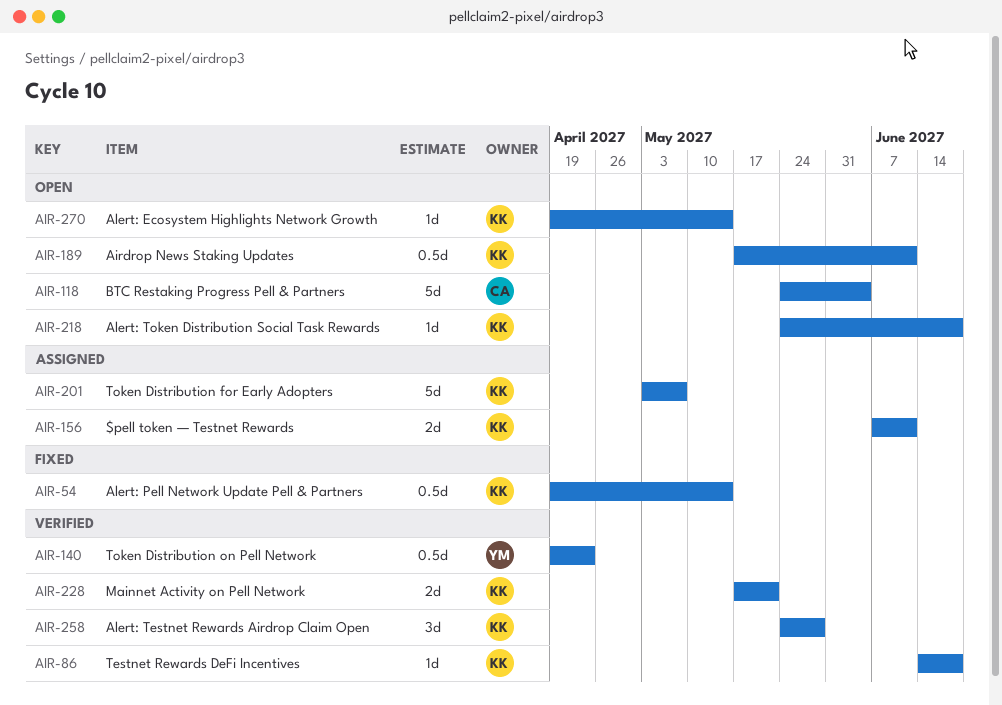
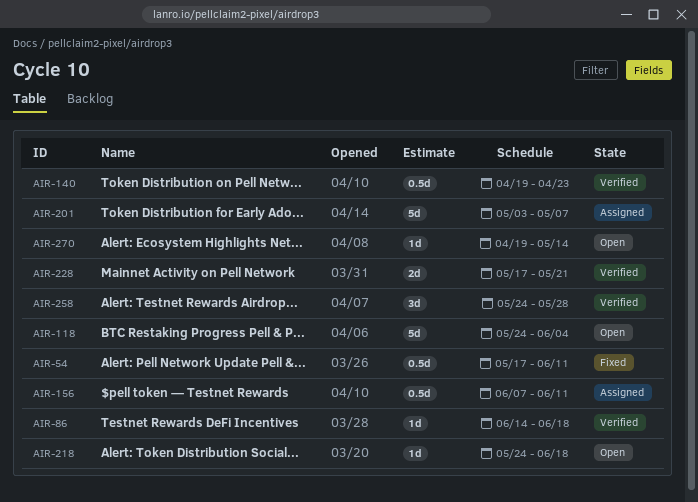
AIR-54, start: Apr 19 -> May 17
AIR-54, due: May 14 -> Jun 11
AIR-156, estimate: 2d -> 0.5d
AIR-189: present -> none

